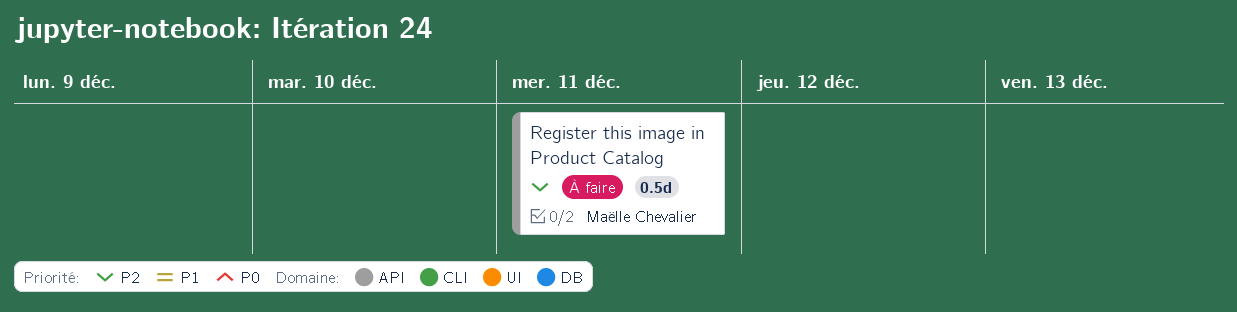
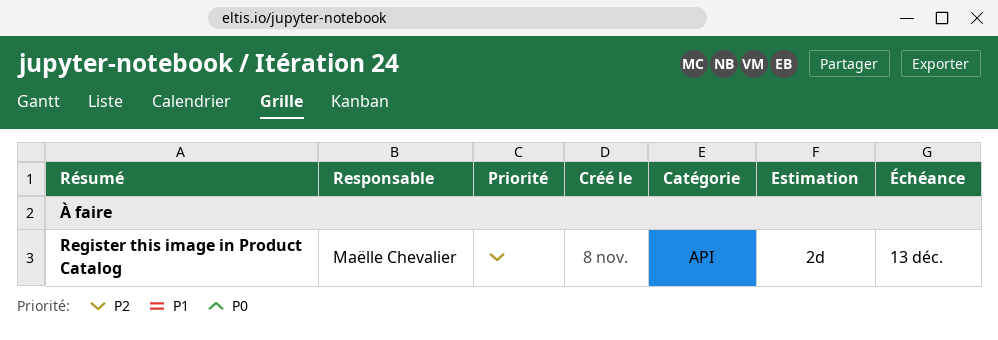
Register this image in Product Catalog, estimate: 0.5d -> 2d
Register this image in Product Catalog, due: Dec 11 -> Dec 13

